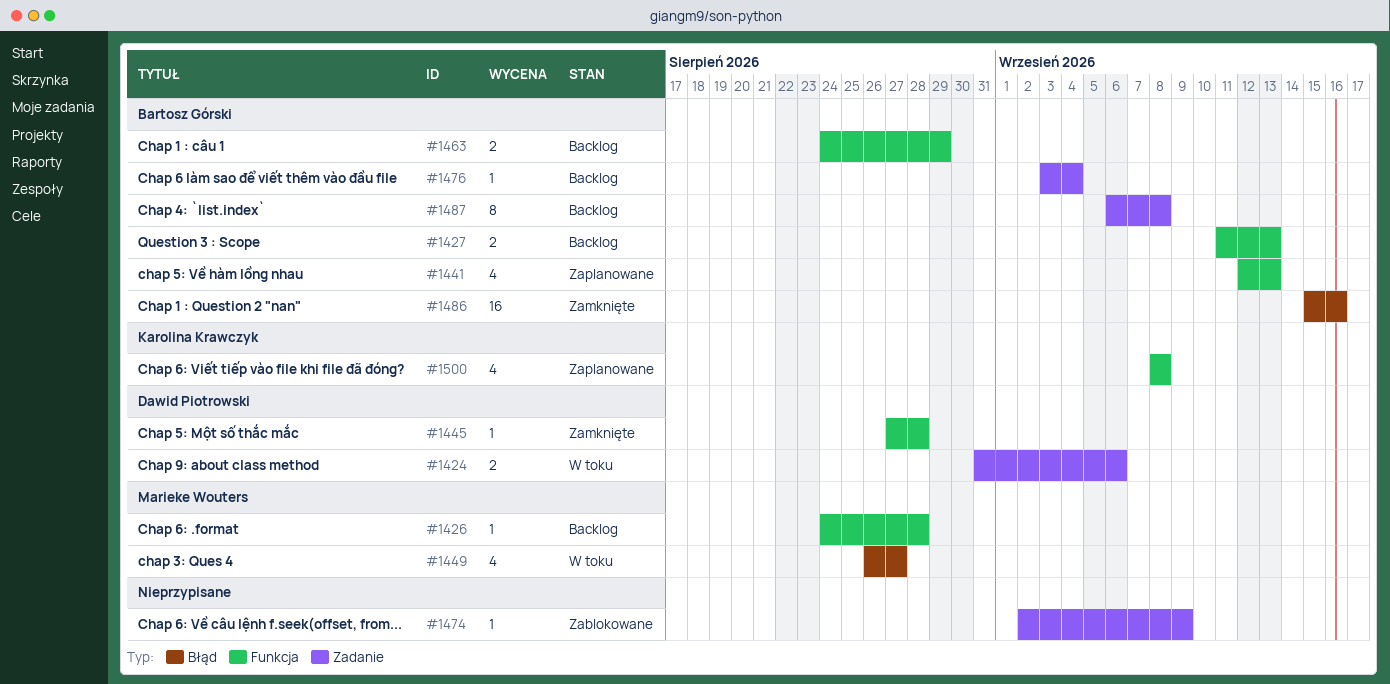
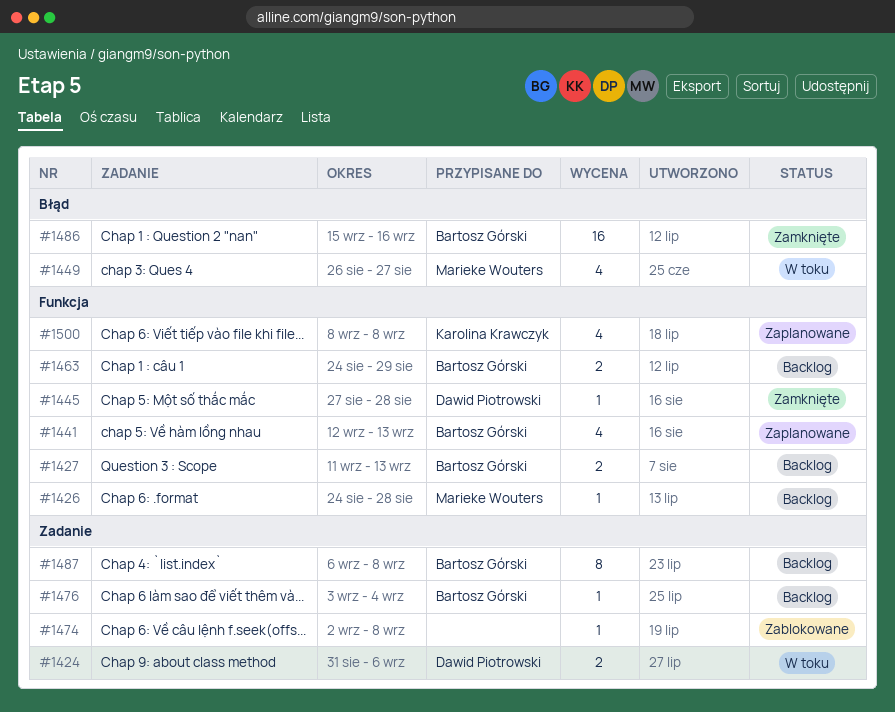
#1474, due: Sep 9 -> Sep 8

